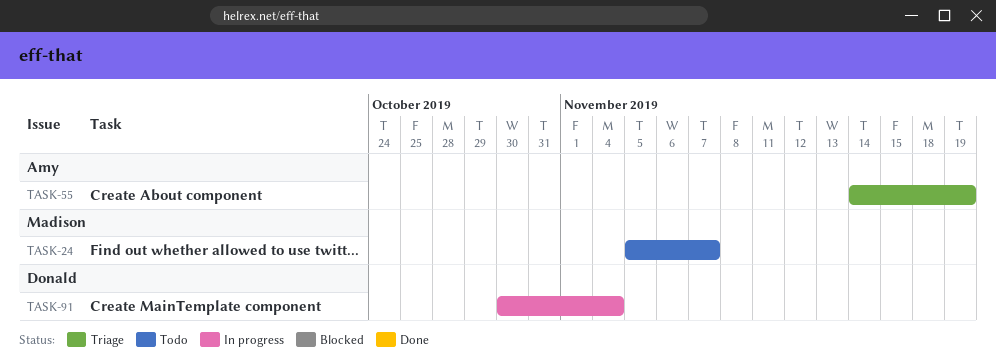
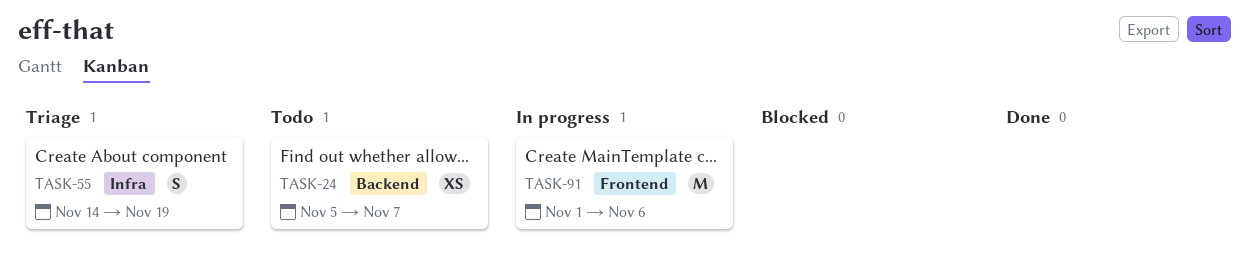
TASK-91, start: Oct 30 -> Nov 1
TASK-91, due: Nov 4 -> Nov 6

